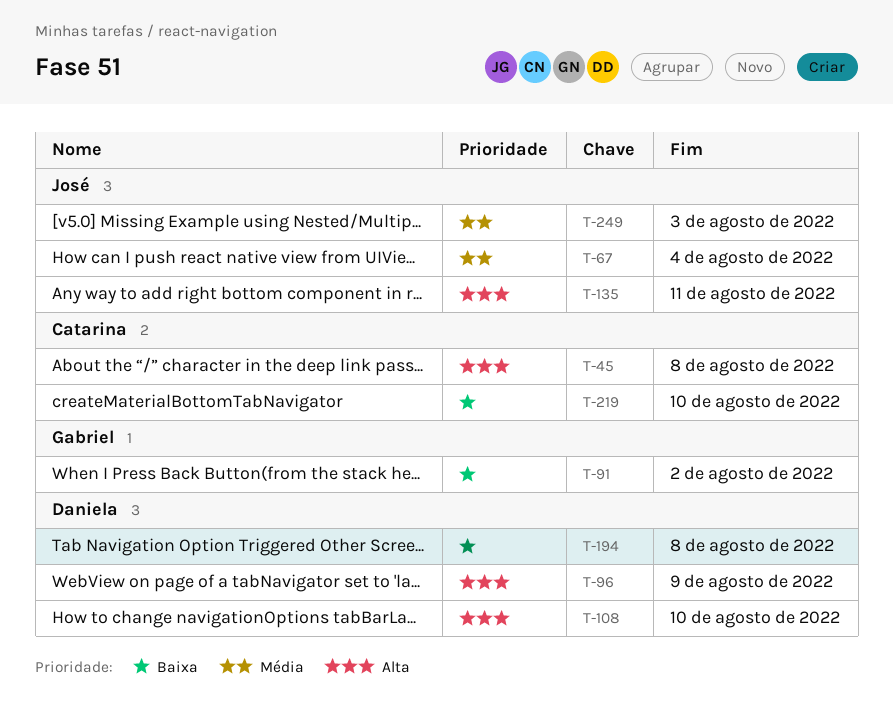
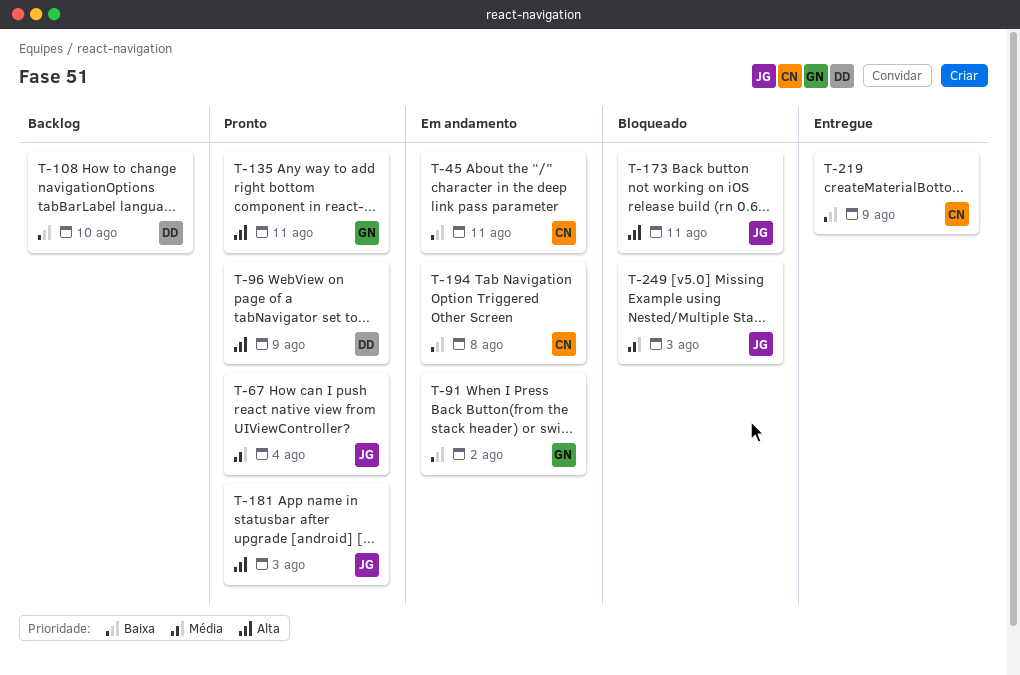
T-45, priority: Alta -> Baixa
T-45, due: Aug 8 -> Aug 11
T-108, priority: Alta -> Baixa
T-135, owner: José -> Gabriel
T-173: none -> present
T-181: none -> present
T-194, owner: Daniela -> Catarina
T-219, due: Aug 10 -> Aug 9

